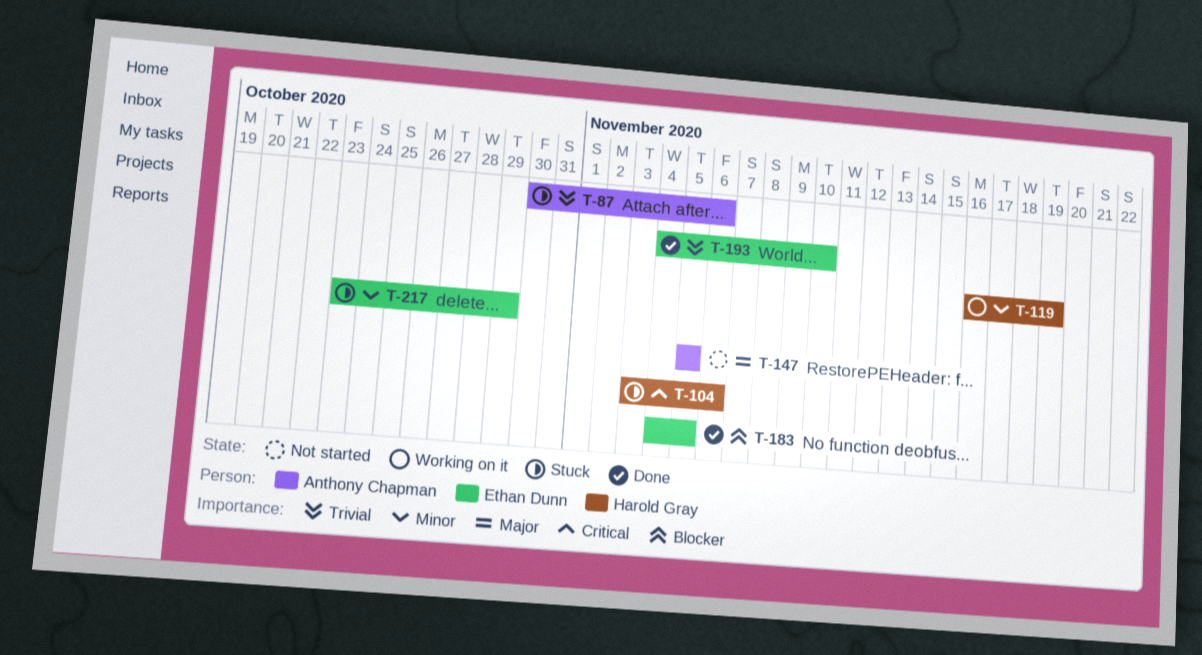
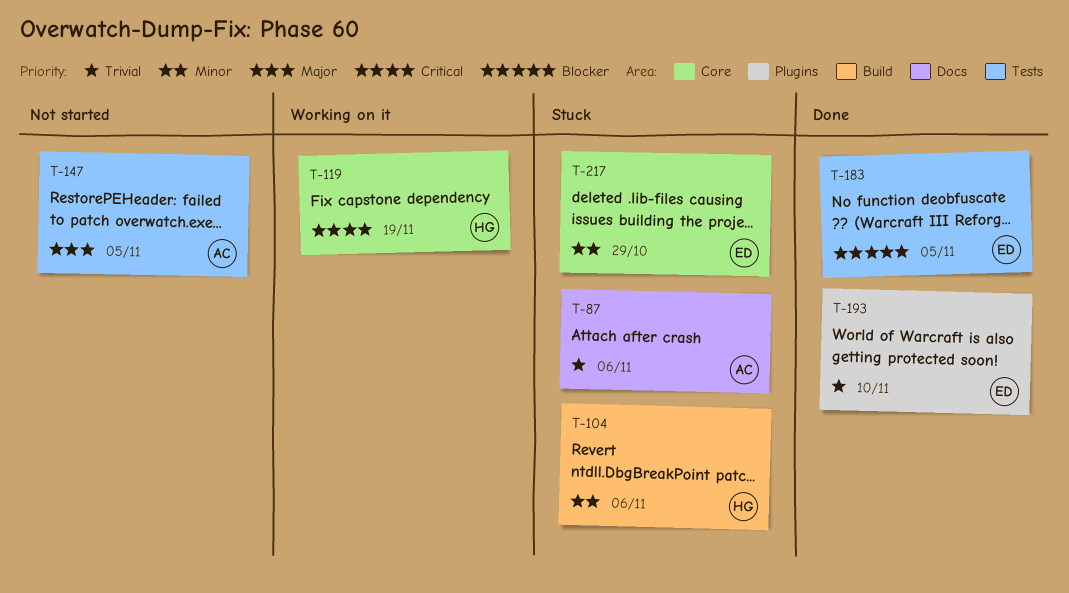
T-104, priority: Critical -> Minor
T-119, priority: Minor -> Critical

